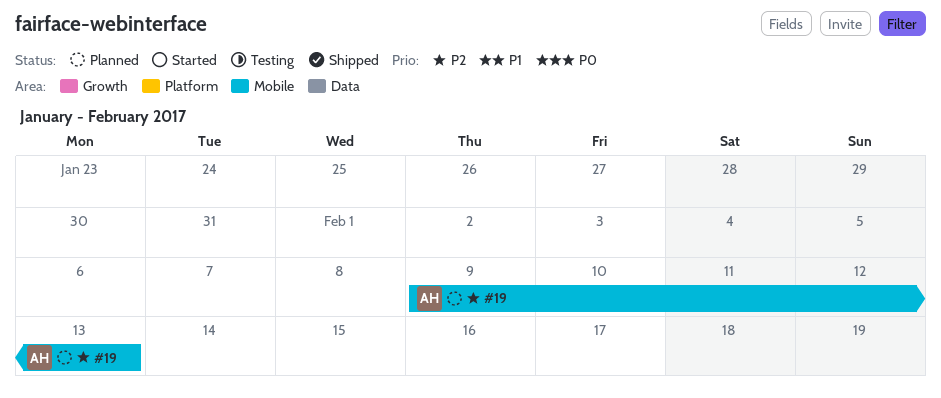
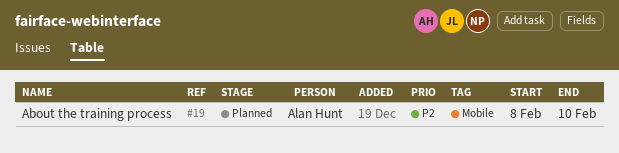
#19, start: Feb 9 -> Feb 8
#19, due: Feb 13 -> Feb 10

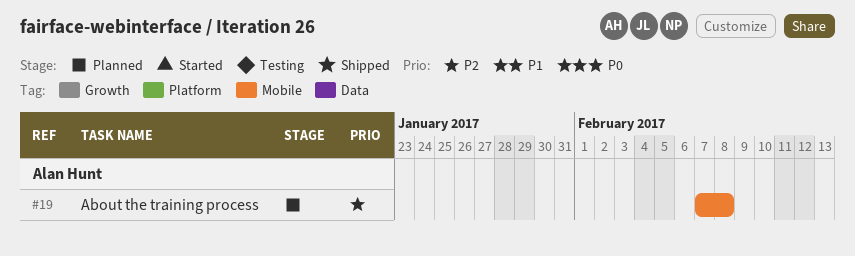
#19, start: Feb 8 -> Feb 7
#19, due: Feb 10 -> Feb 8

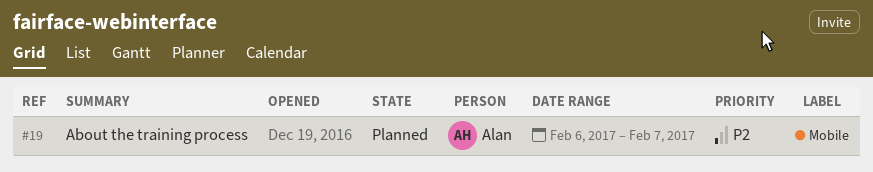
#19, start: Feb 7 -> Feb 6
#19, due: Feb 8 -> Feb 7

